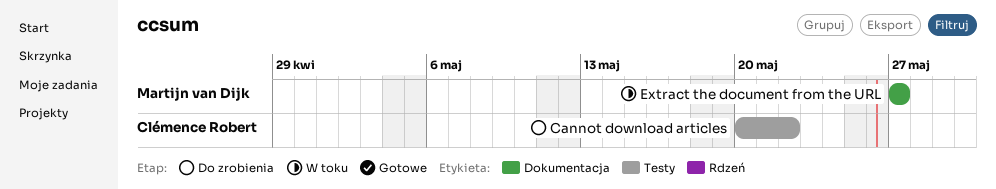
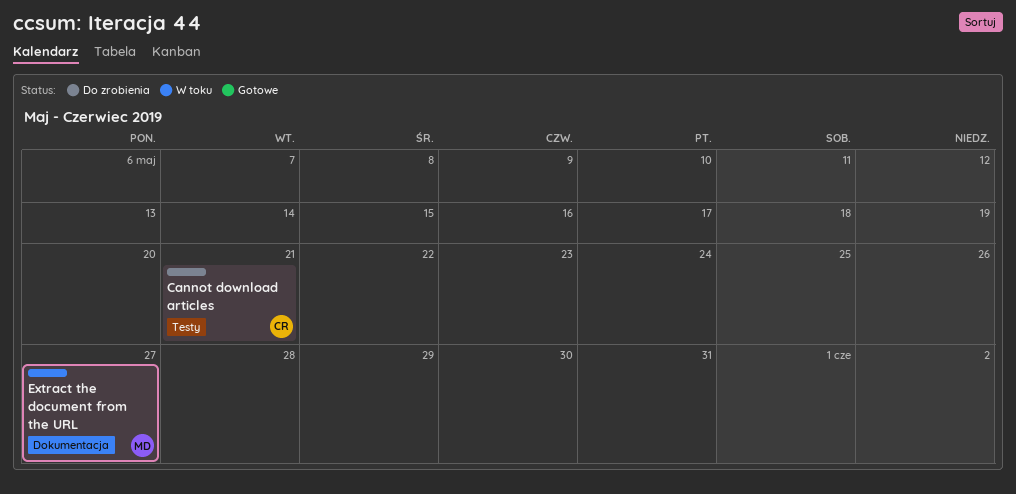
Cannot download articles, due: May 22 -> May 21

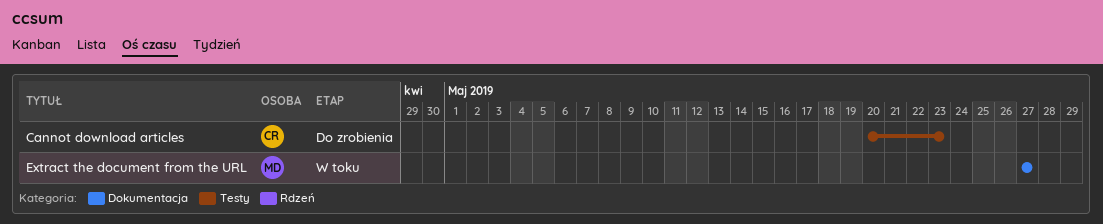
Cannot download articles, due: May 21 -> May 23

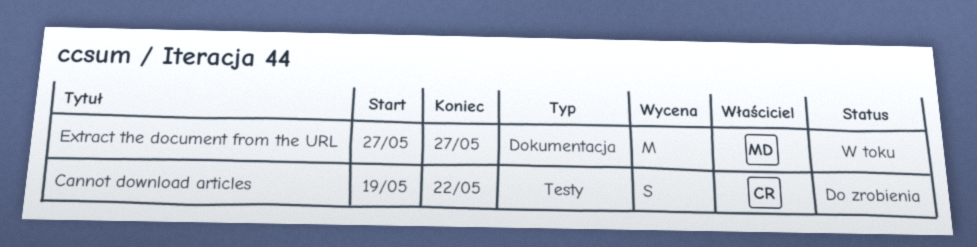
Cannot download articles, start: May 20 -> May 19
Cannot download articles, due: May 23 -> May 22

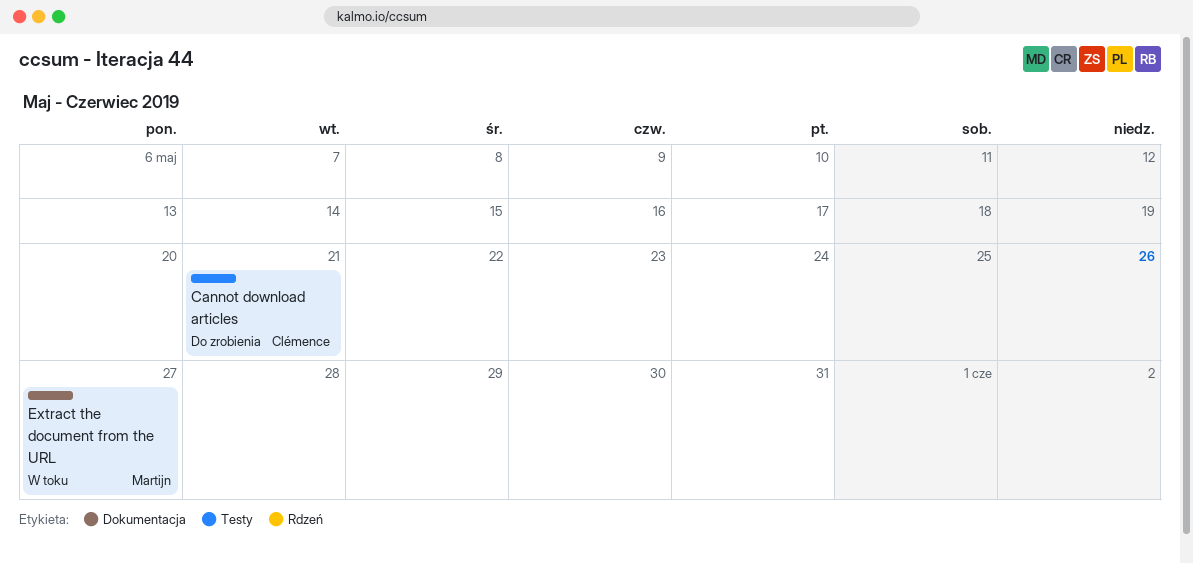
Cannot download articles, due: May 22 -> May 21

